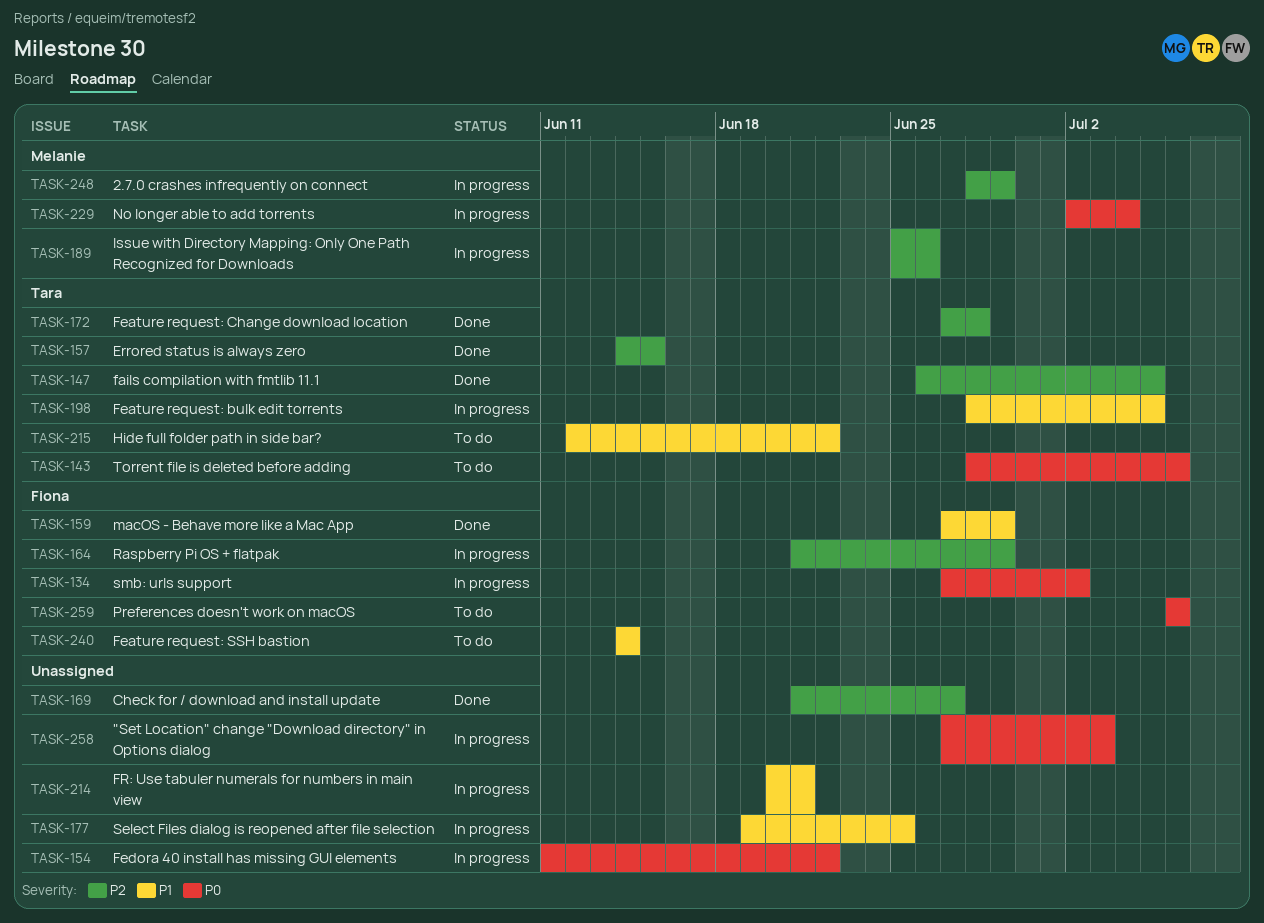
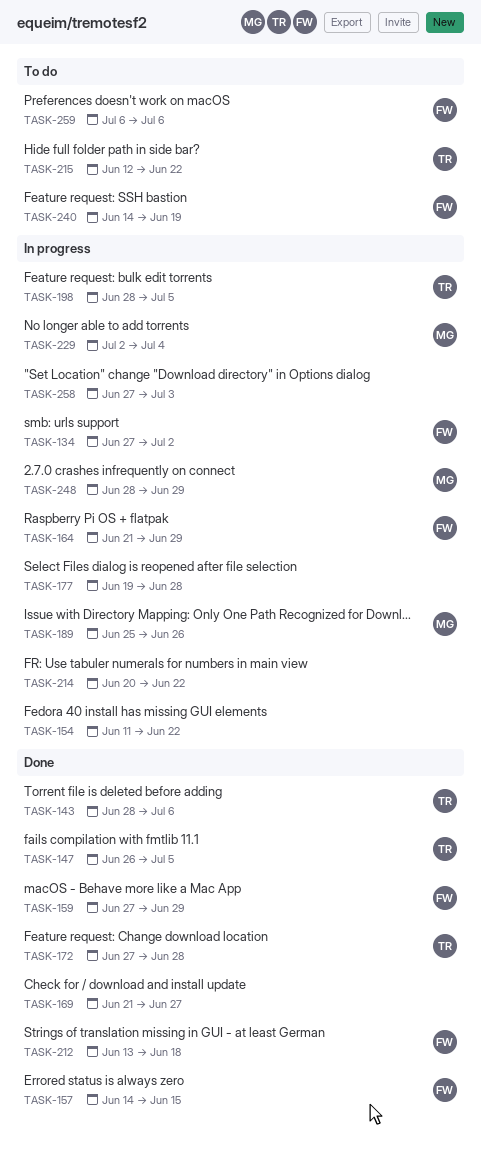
TASK-143, status: To do -> Done
TASK-157, owner: Tara -> Fiona
TASK-177, due: Jun 25 -> Jun 28
TASK-212: none -> present
TASK-214, due: Jun 21 -> Jun 22
TASK-240, due: Jun 14 -> Jun 19

